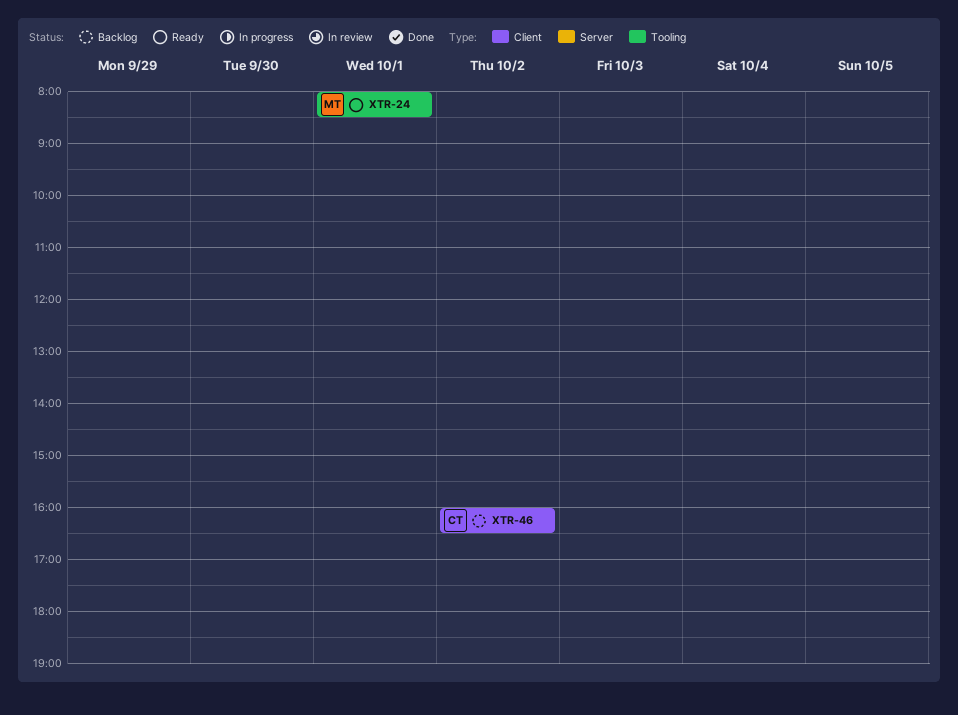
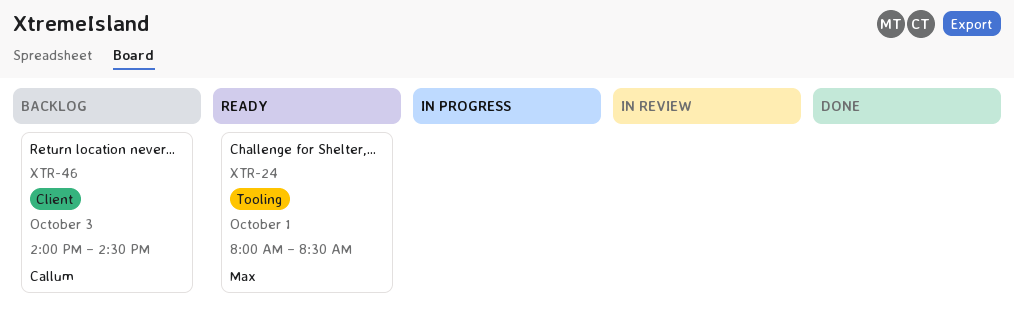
XTR-46, day: Oct 2 -> Oct 3
XTR-46, begins: 16:00 -> 14:00
XTR-46, ends: 16:30 -> 14:30

